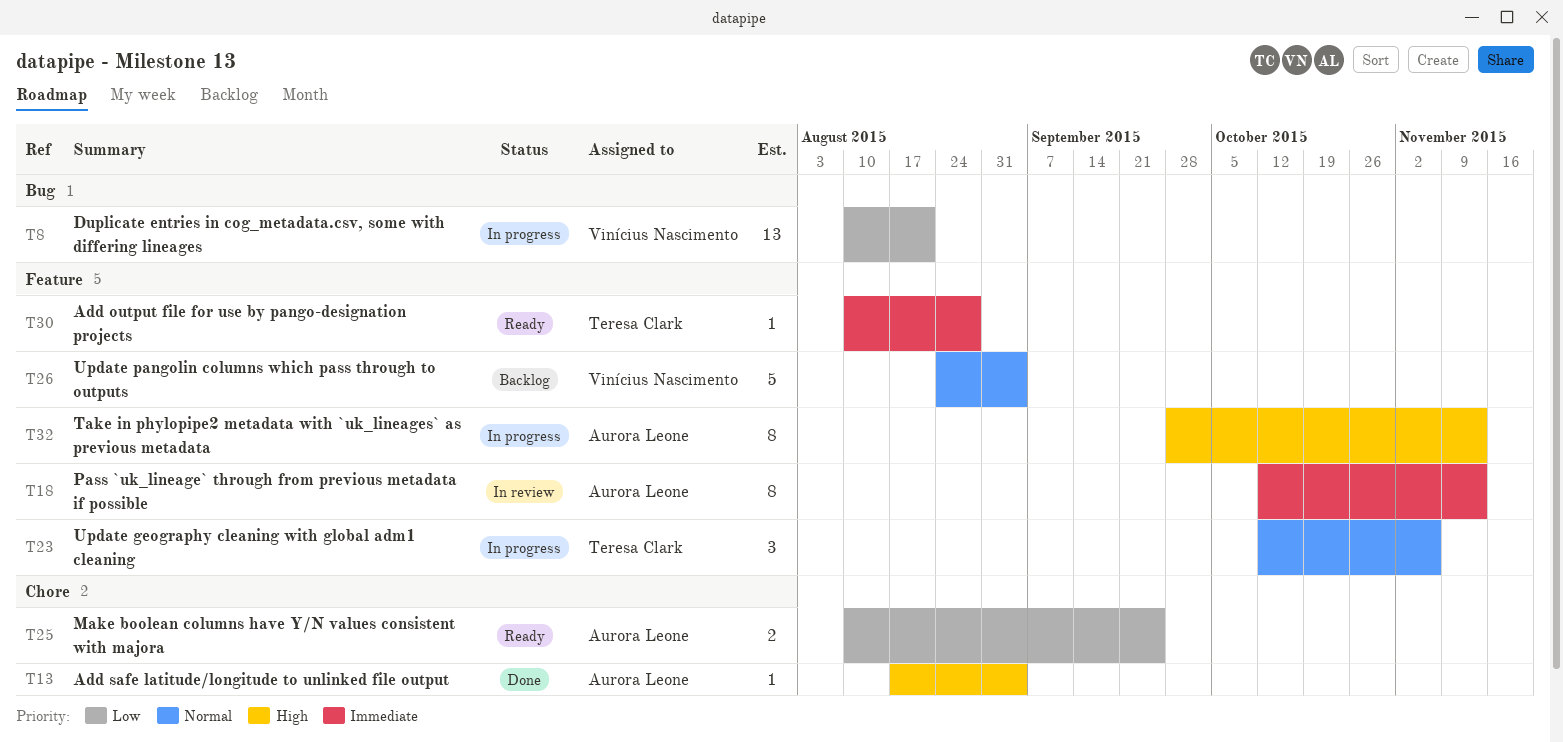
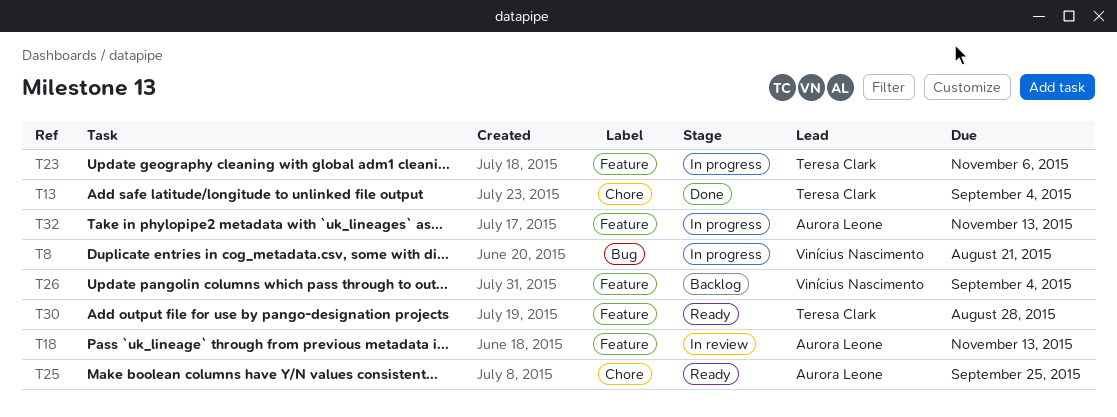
T13, owner: Aurora Leone -> Teresa Clark

